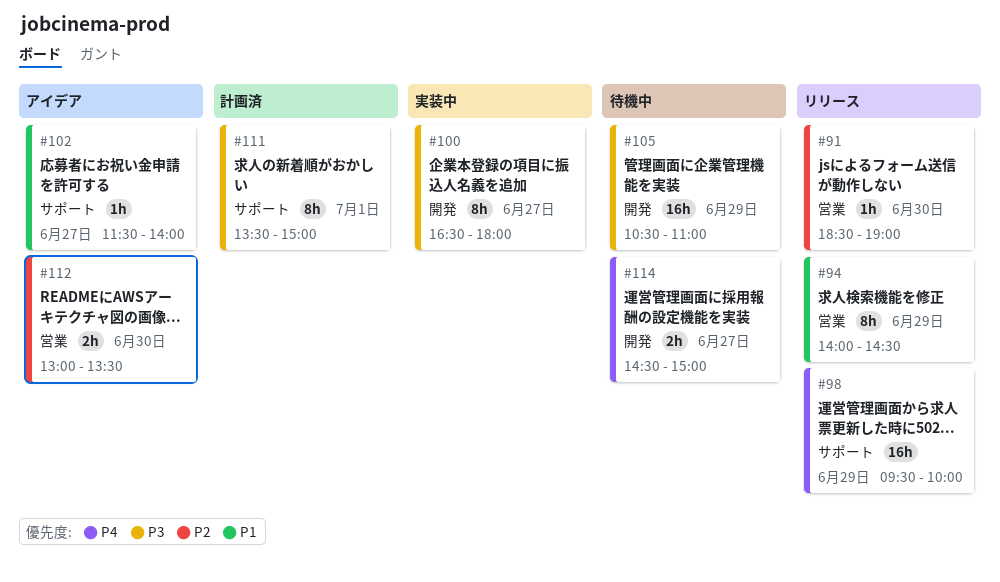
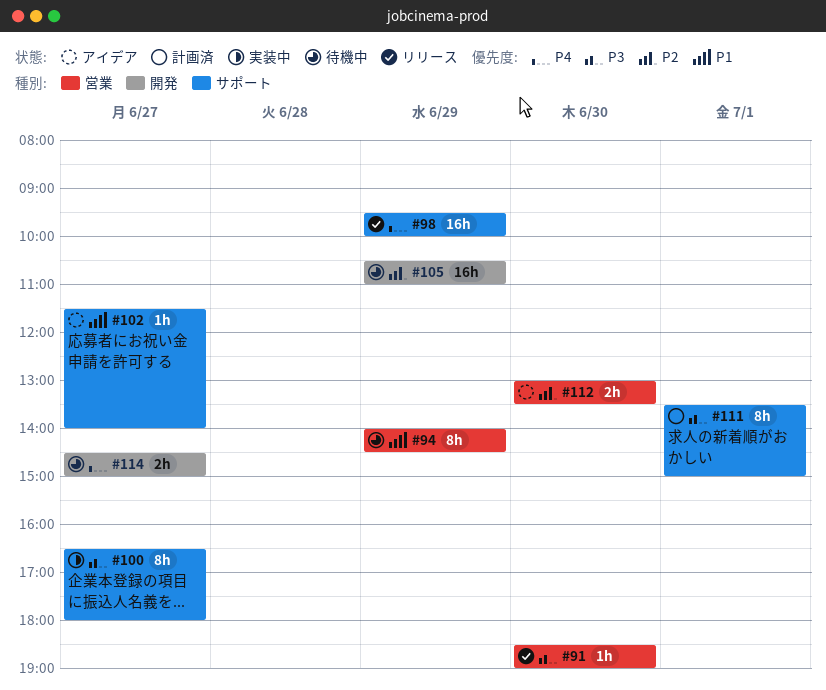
#91, priority: P2 -> P3
#94, status: リリース -> 待機中
#100, label: 開発 -> サポート
#105, priority: P3 -> P2

